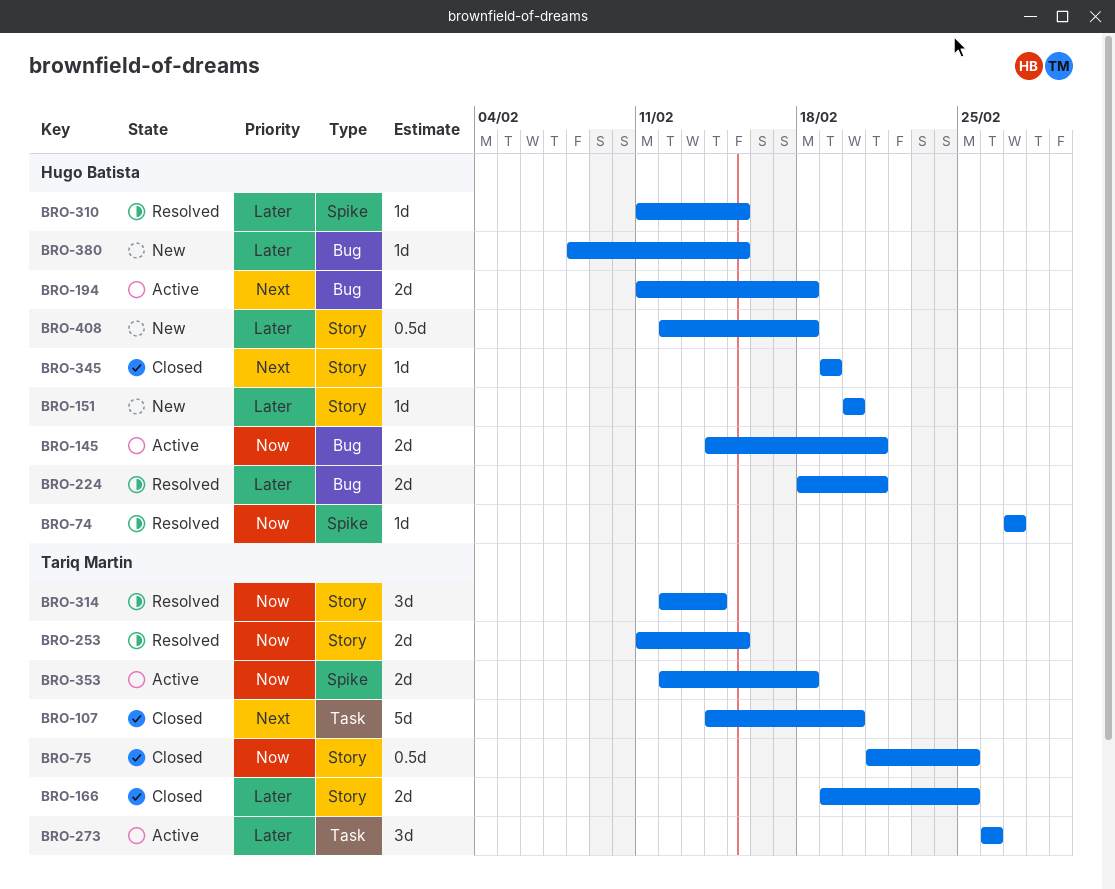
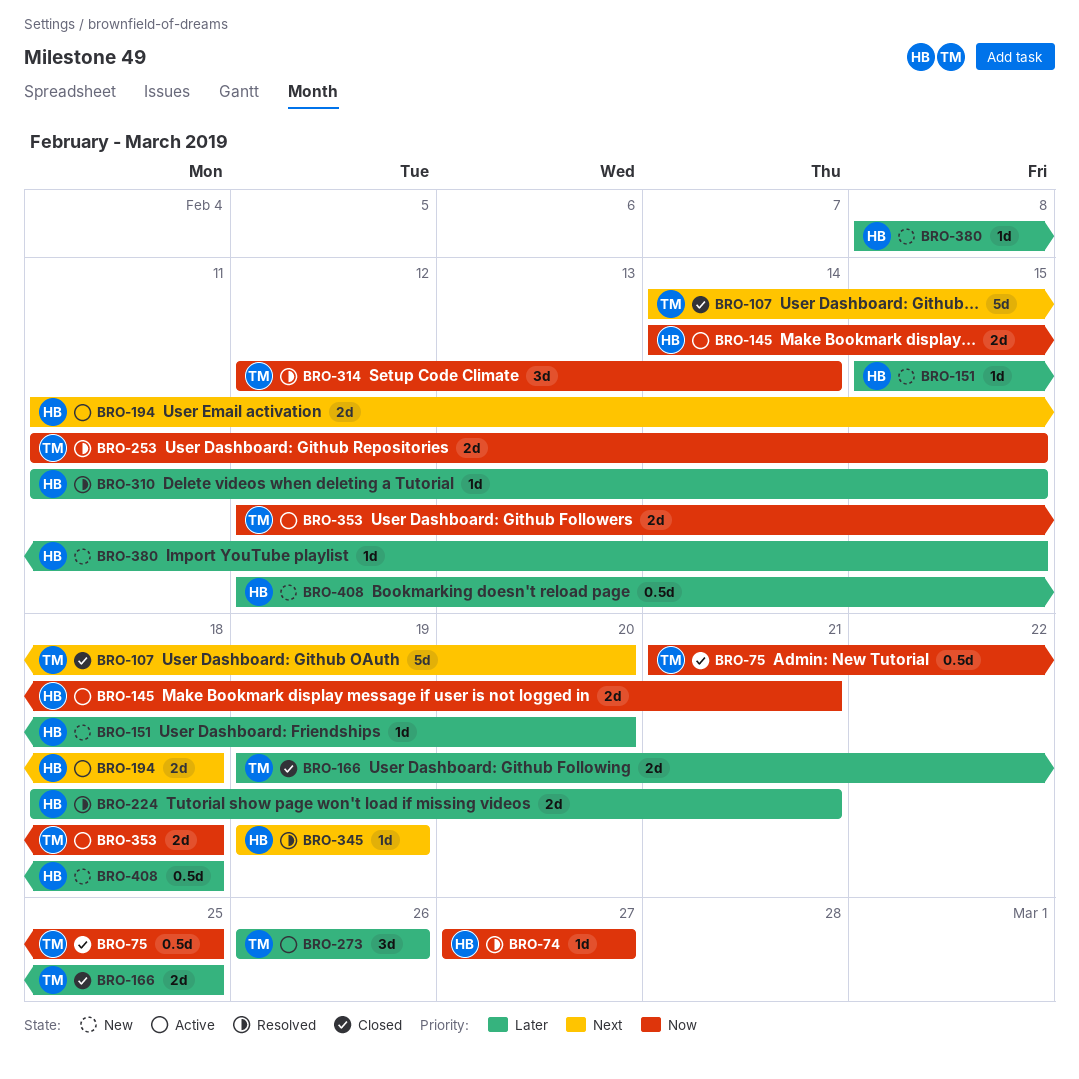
BRO-151, start: Feb 20 -> Feb 15
BRO-345, status: Closed -> Resolved

